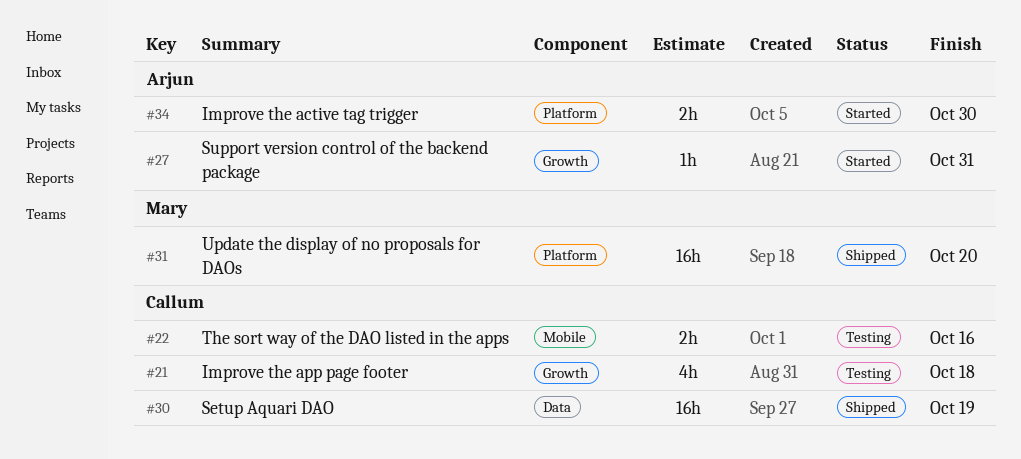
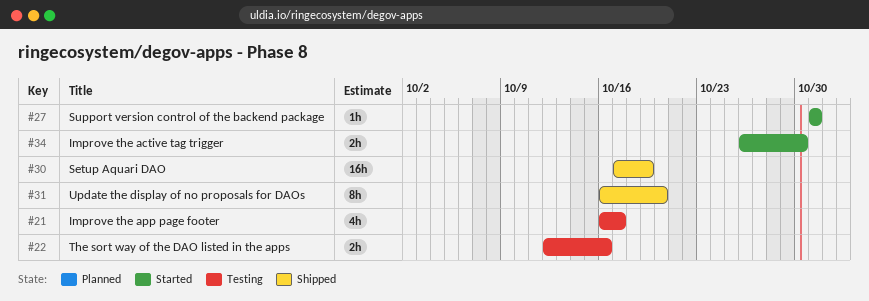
#21, due: Oct 18 -> Oct 17
#31, estimate: 16h -> 8h

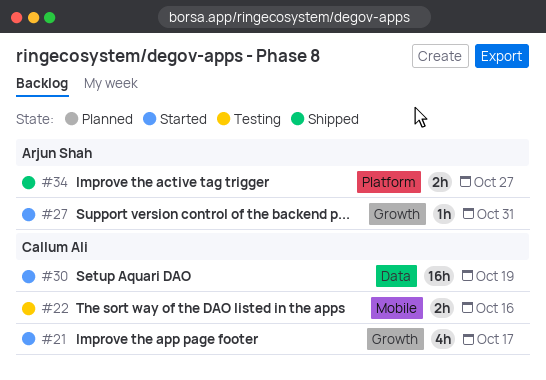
#21, status: Testing -> Started
#30, status: Shipped -> Started
#31: present -> none
#34, status: Started -> Shipped
#34, due: Oct 30 -> Oct 27

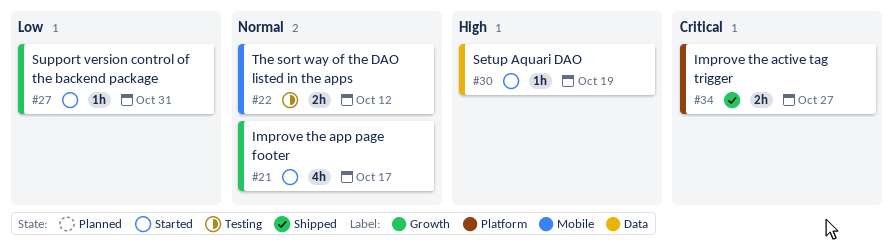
#22, due: Oct 16 -> Oct 12
#30, estimate: 16h -> 1h

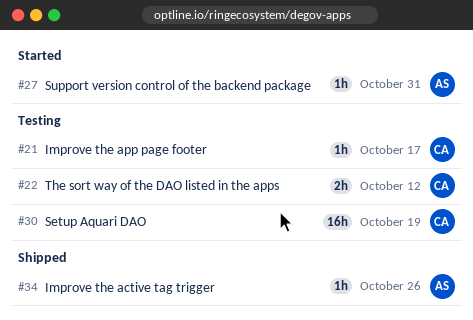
#21, status: Started -> Testing
#21, estimate: 4h -> 1h
#30, status: Started -> Testing
#30, estimate: 1h -> 16h
#34, estimate: 2h -> 1h
#34, due: Oct 27 -> Oct 26

